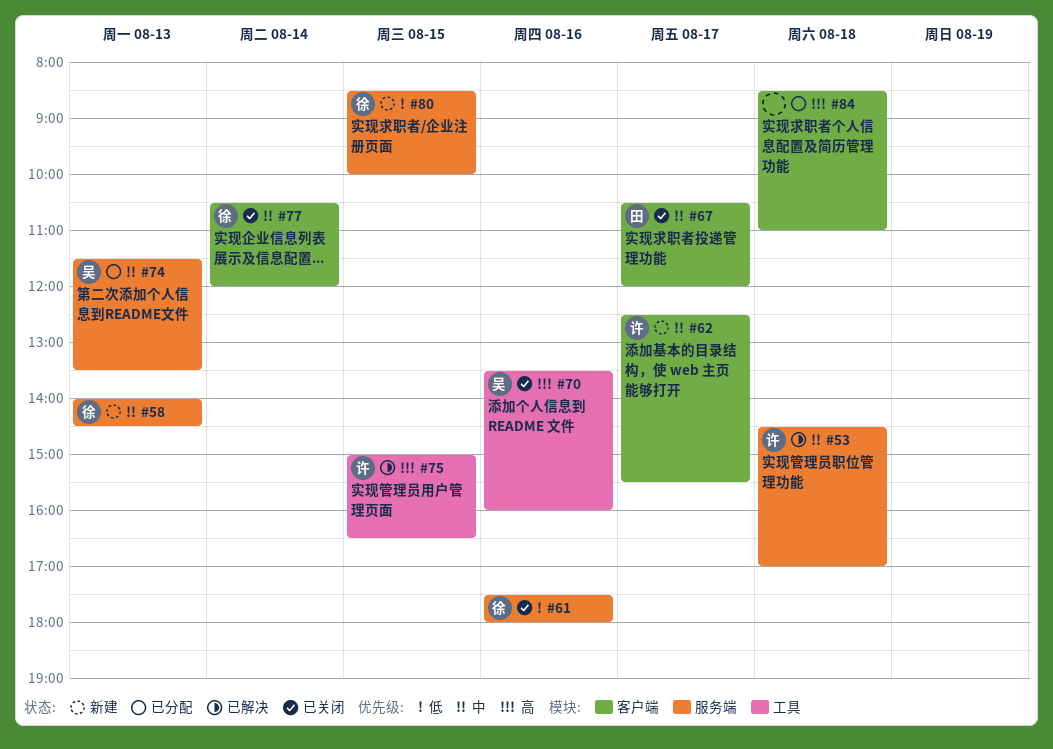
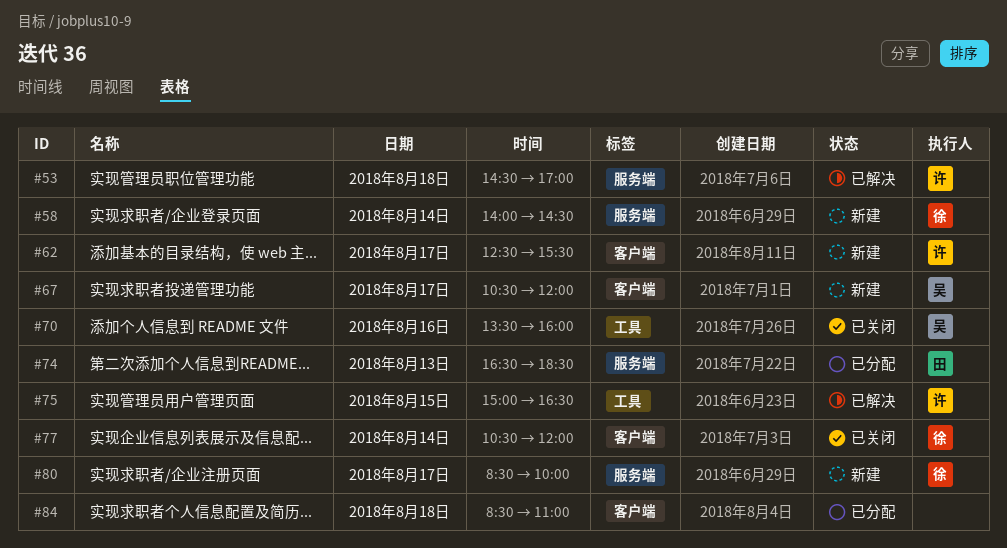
#58, day: Aug 13 -> Aug 14
#61: present -> none
#67, status: 已关闭 -> 新建
#67, owner: 田 -> 吴
#74, owner: 吴 -> 田
#74, begins: 11:30 -> 16:30
#74, ends: 13:30 -> 18:30
#80, day: Aug 15 -> Aug 17

